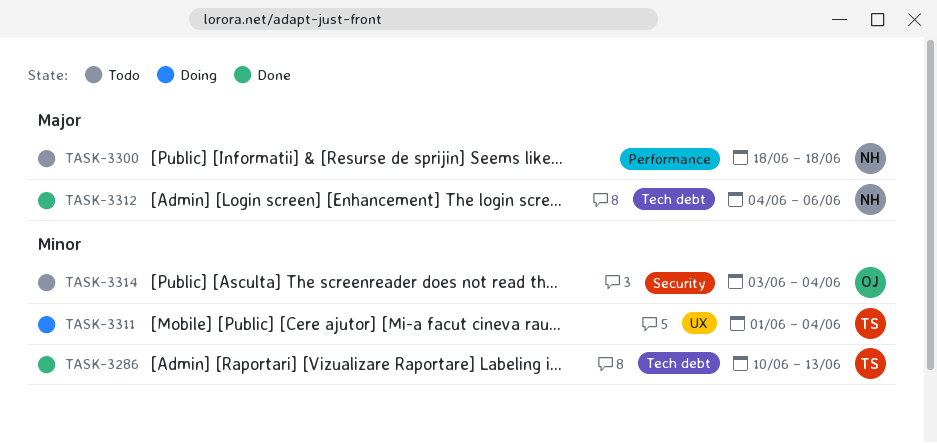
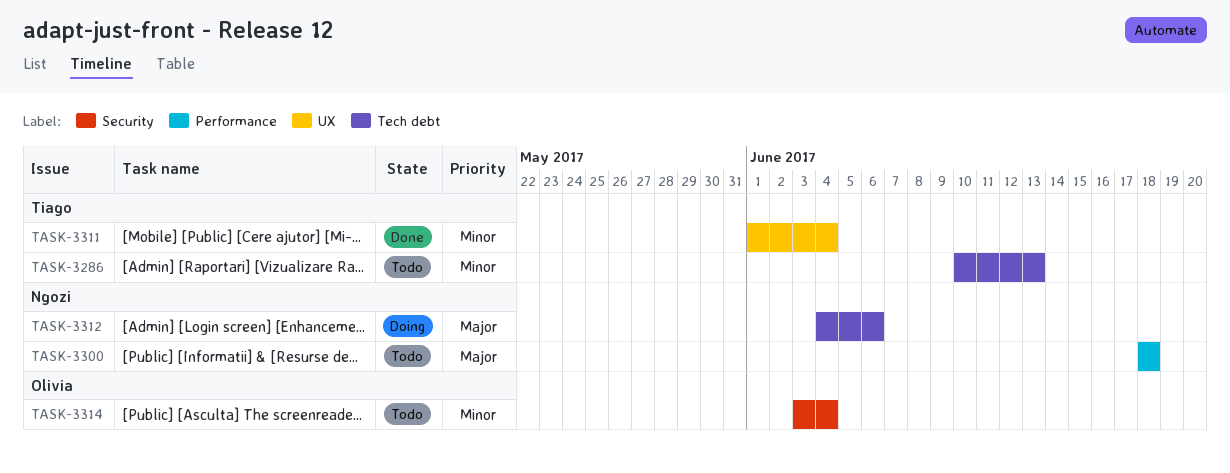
TASK-3286, status: Done -> Todo
TASK-3311, status: Doing -> Done
TASK-3312, status: Done -> Doing

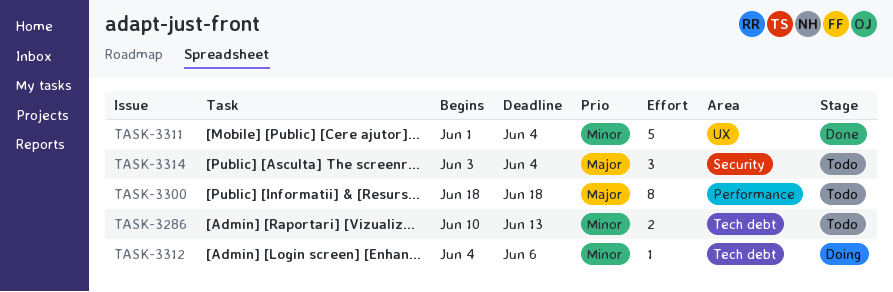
TASK-3312, priority: Major -> Minor
TASK-3314, priority: Minor -> Major

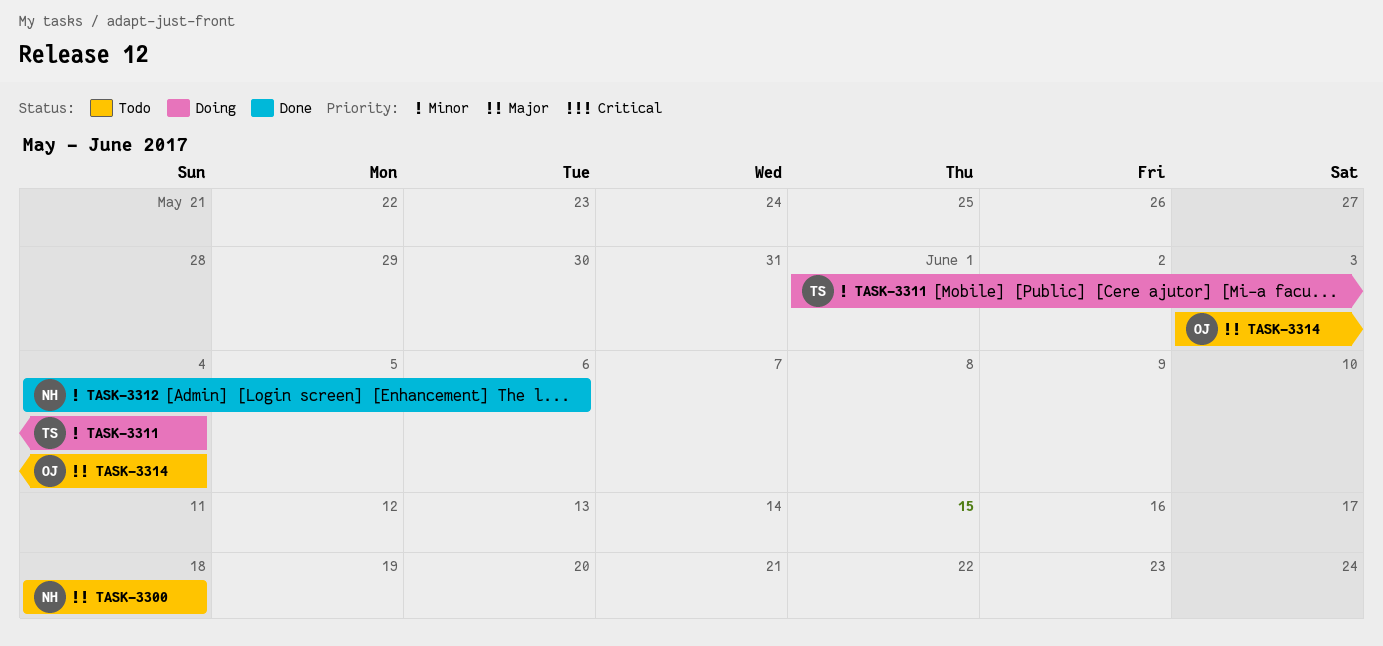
TASK-3286: present -> none
TASK-3311, status: Done -> Doing
TASK-3312, status: Doing -> Done

